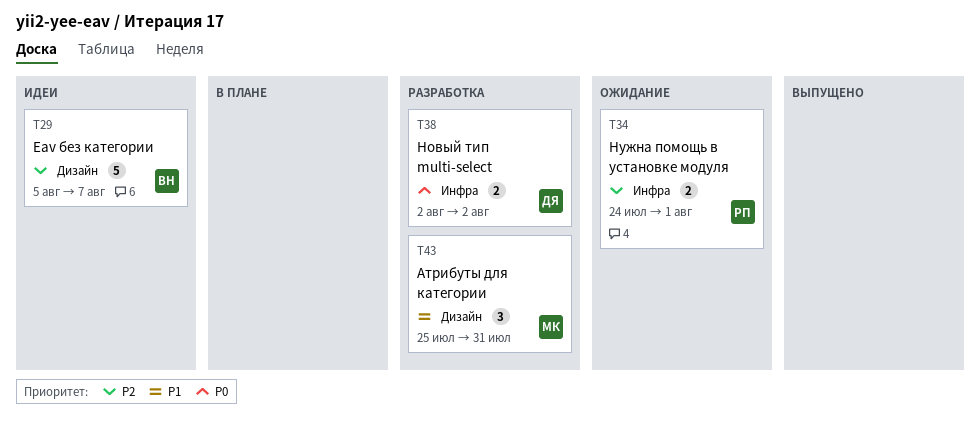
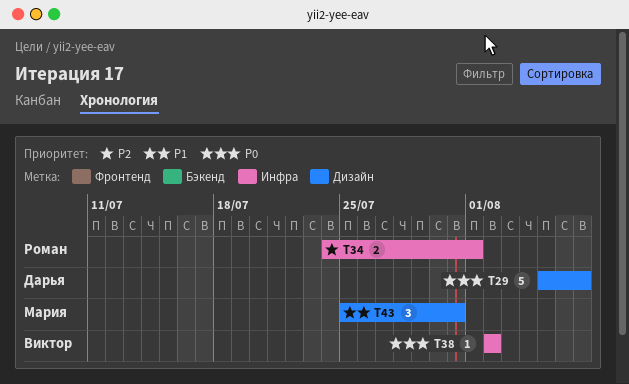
T29, owner: Виктор -> Дарья
T29, priority: P2 -> P0
T38, owner: Дарья -> Виктор
T38, estimate: 2 -> 1

